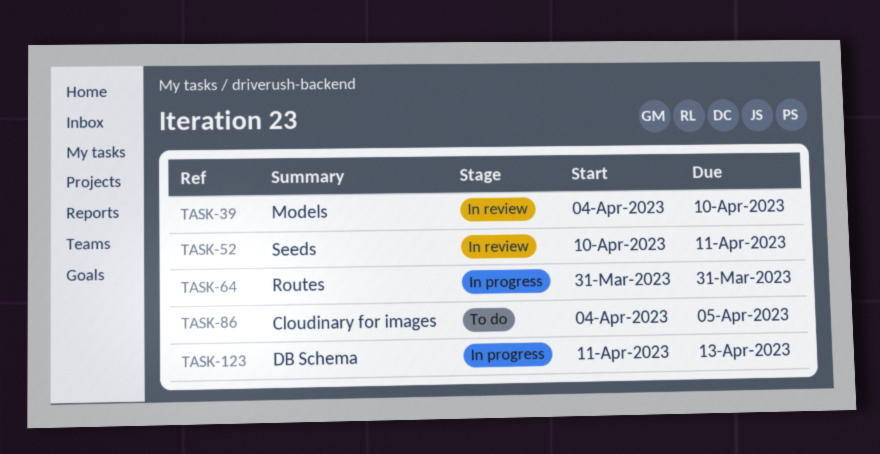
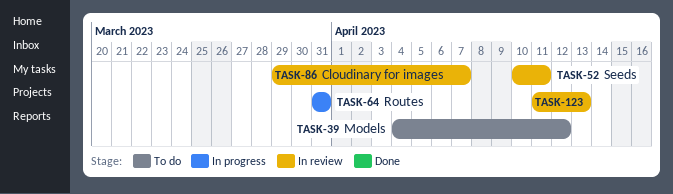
TASK-39, status: In review -> To do
TASK-39, due: Apr 10 -> Apr 12
TASK-86, status: To do -> In review
TASK-86, start: Apr 4 -> Mar 29
TASK-86, due: Apr 5 -> Apr 7
TASK-123, status: In progress -> In review

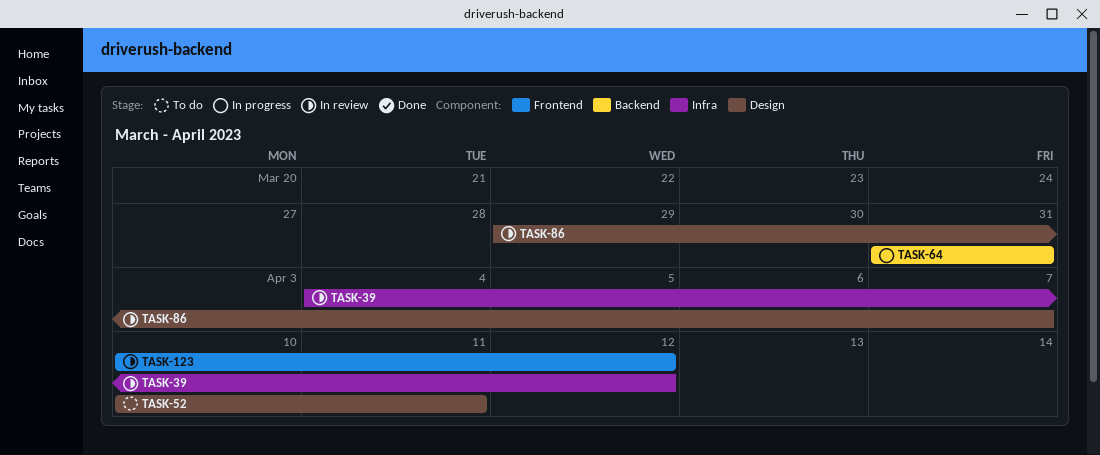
TASK-39, status: To do -> In review
TASK-52, status: In review -> To do
TASK-123, start: Apr 11 -> Apr 10
TASK-123, due: Apr 13 -> Apr 12

